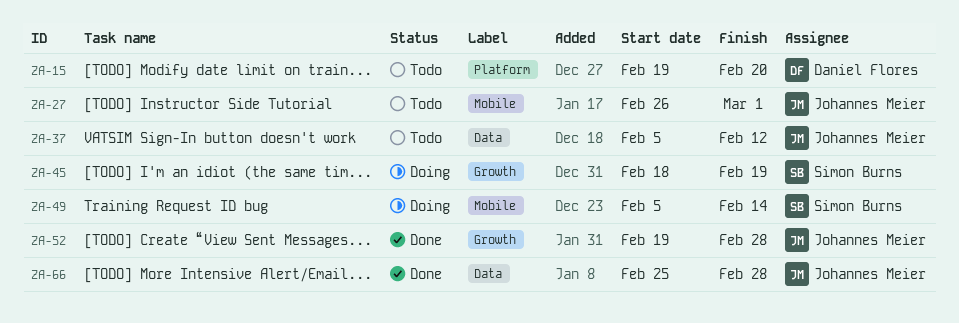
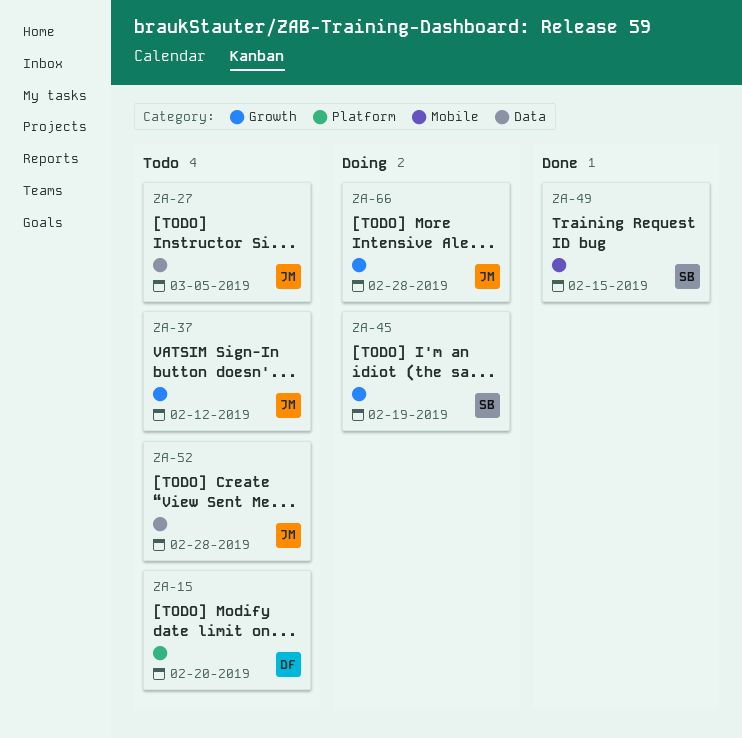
ZA-27, label: Mobile -> Data
ZA-27, due: Mar 1 -> Mar 5
ZA-37, label: Data -> Growth
ZA-49, status: Doing -> Done
ZA-49, due: Feb 14 -> Feb 15
ZA-52, status: Done -> Todo
ZA-52, label: Growth -> Data
ZA-66, status: Done -> Doing
ZA-66, label: Data -> Growth

